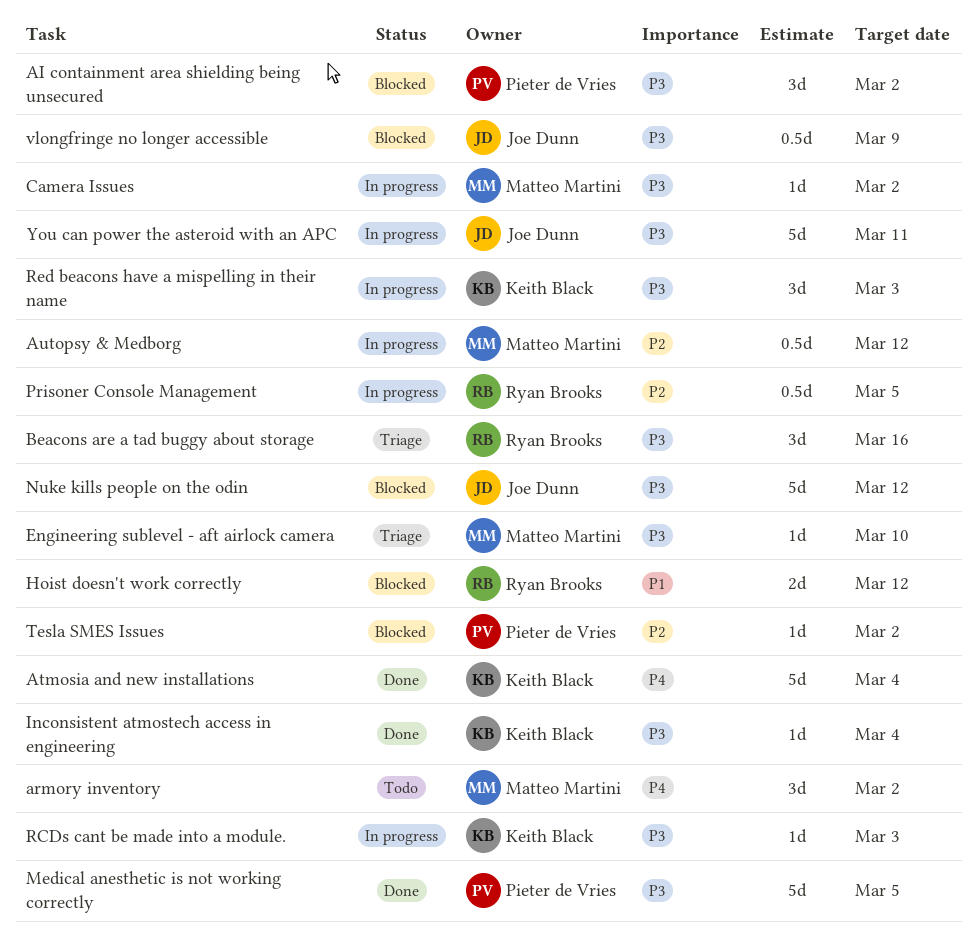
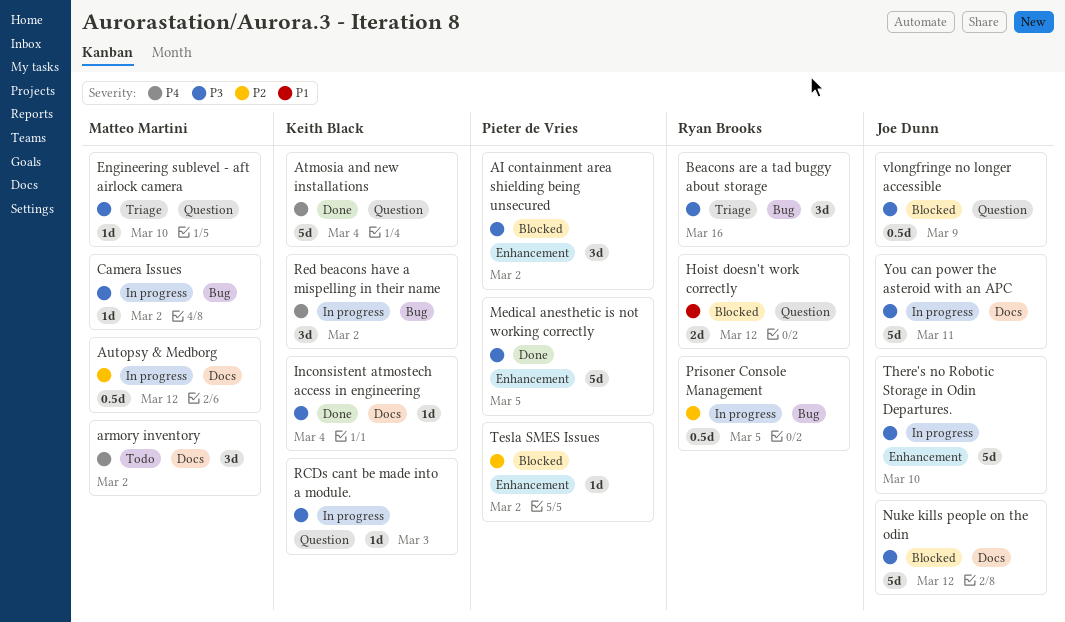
Red beacons have a mispelling in their name, priority: P3 -> P4
Red beacons have a mispelling in their name, due: Mar 3 -> Mar 2
There's no Robotic Storage in Odin Departures.: none -> present

